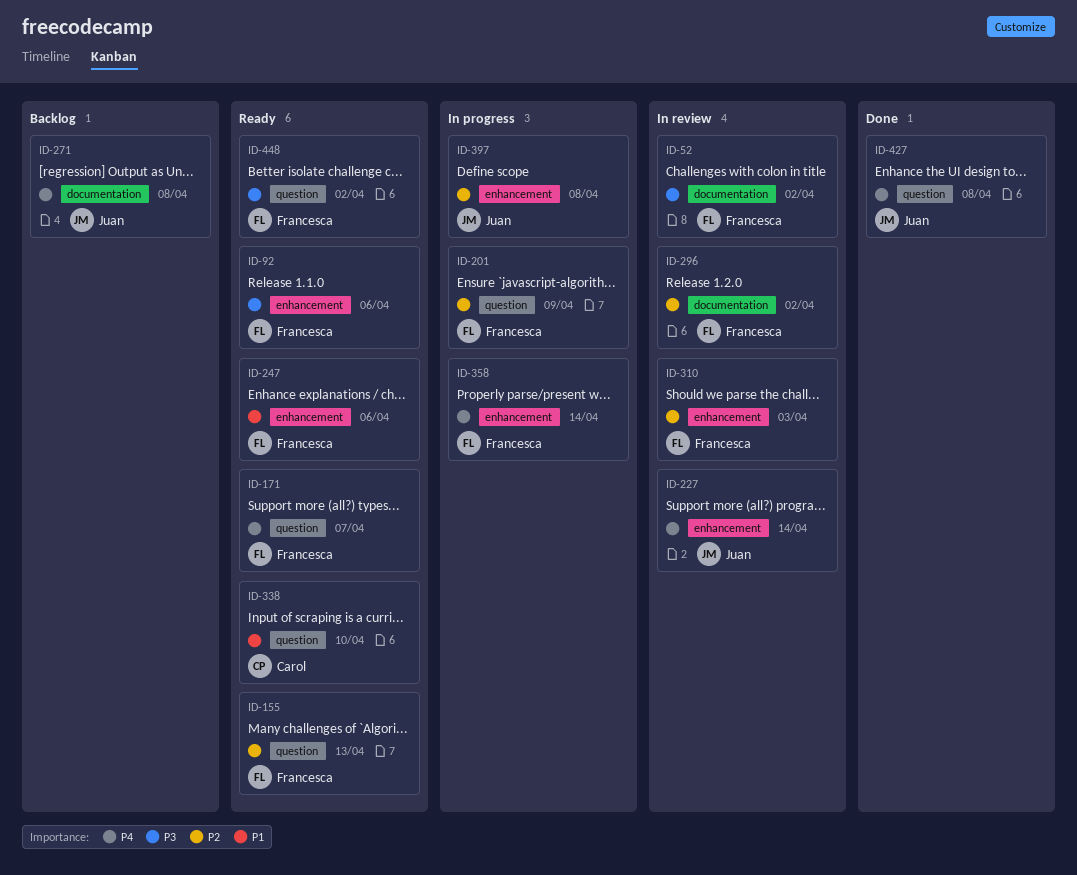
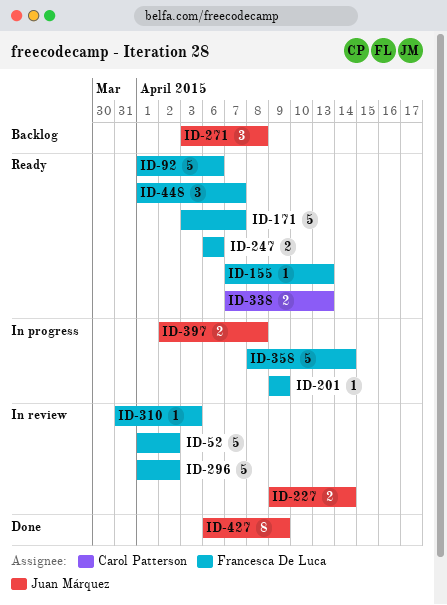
ID-338, due: Apr 10 -> Apr 13
ID-427, due: Apr 8 -> Apr 9
ID-448, due: Apr 2 -> Apr 7

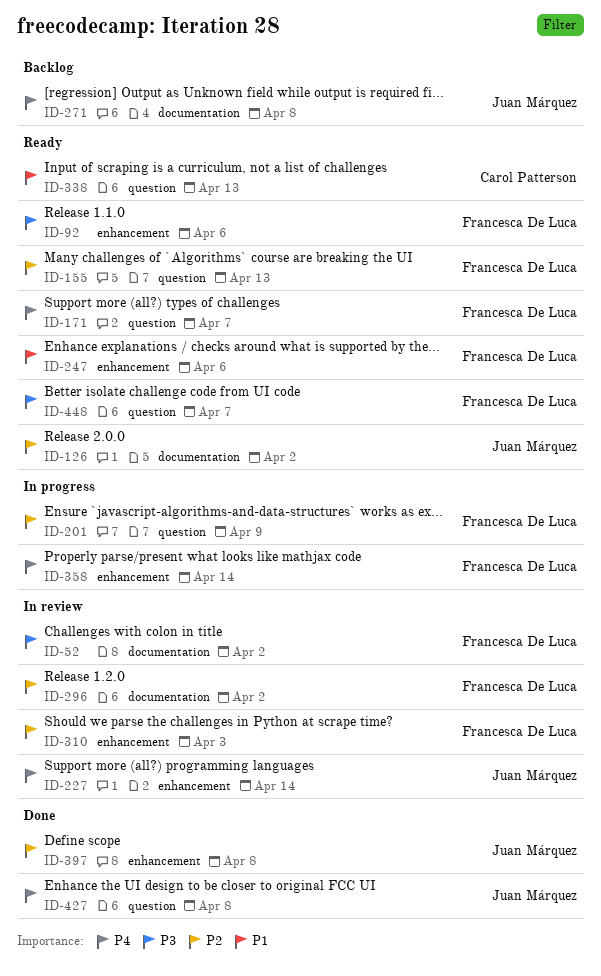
ID-126: none -> present
ID-397, status: In progress -> Done
ID-427, due: Apr 9 -> Apr 8

